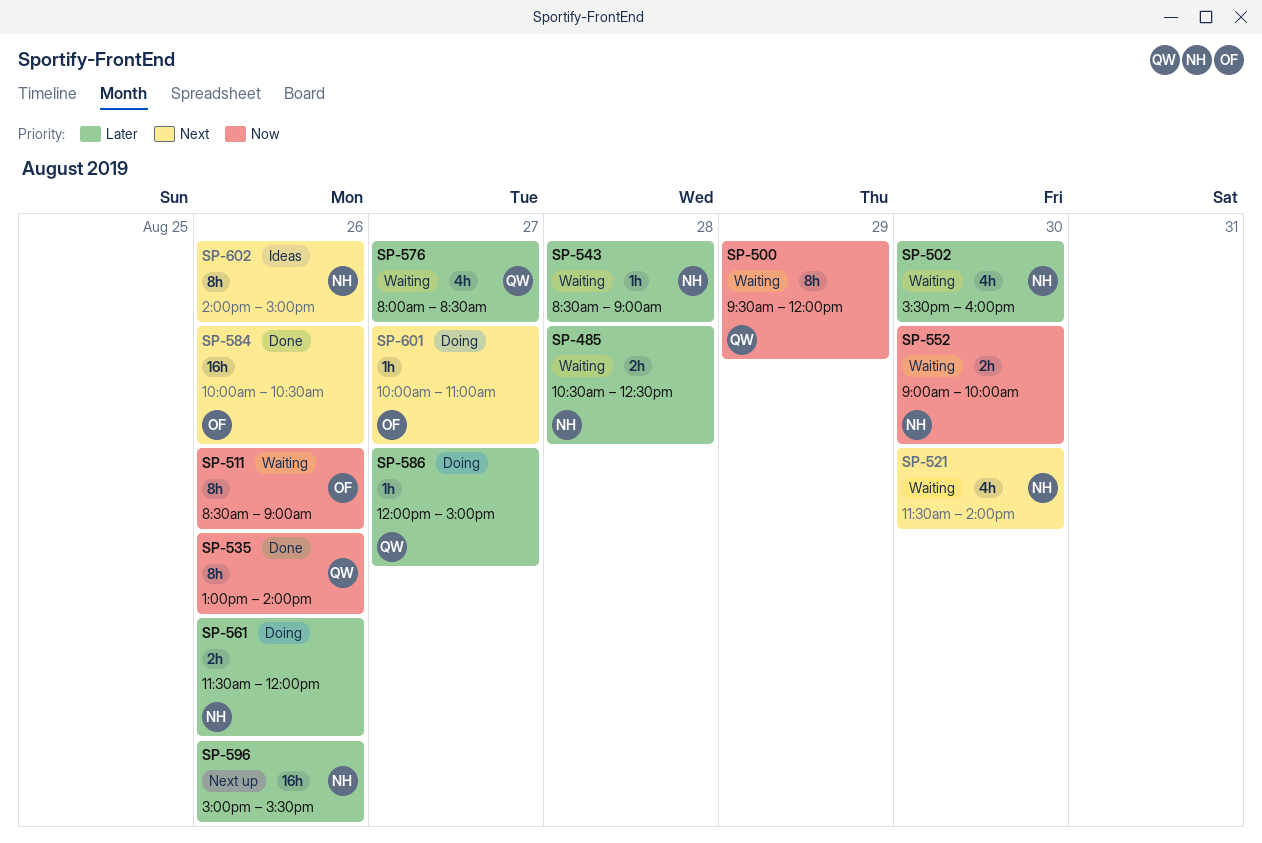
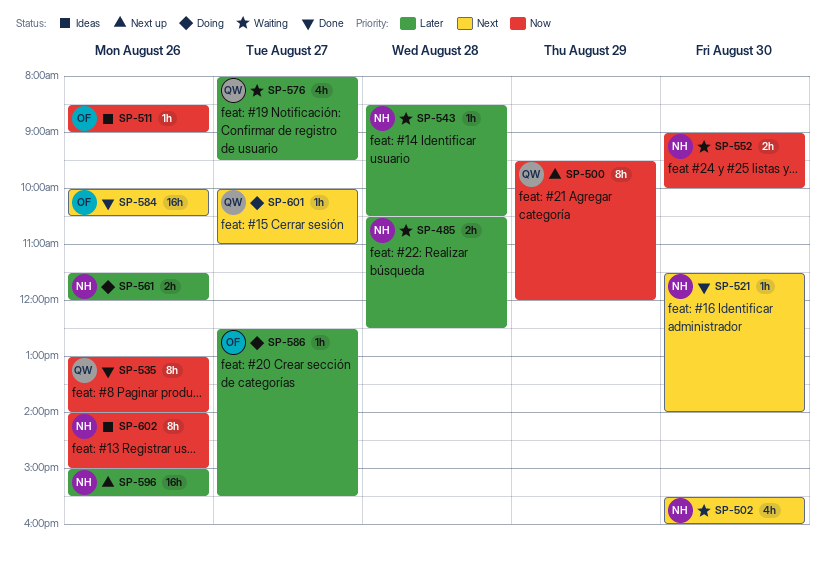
SP-500, status: Waiting -> Next up
SP-502, priority: Later -> Next
SP-511, status: Waiting -> Ideas
SP-511, estimate: 8h -> 1h
SP-521, status: Waiting -> Done
SP-521, estimate: 4h -> 1h
SP-543, ends: 09:00 -> 10:30
SP-576, ends: 08:30 -> 09:30
SP-586, owner: QW -> OF
SP-586, begins: 12:00 -> 12:30
SP-586, ends: 15:00 -> 15:30
SP-601, owner: OF -> QW
SP-602, priority: Next -> Now

